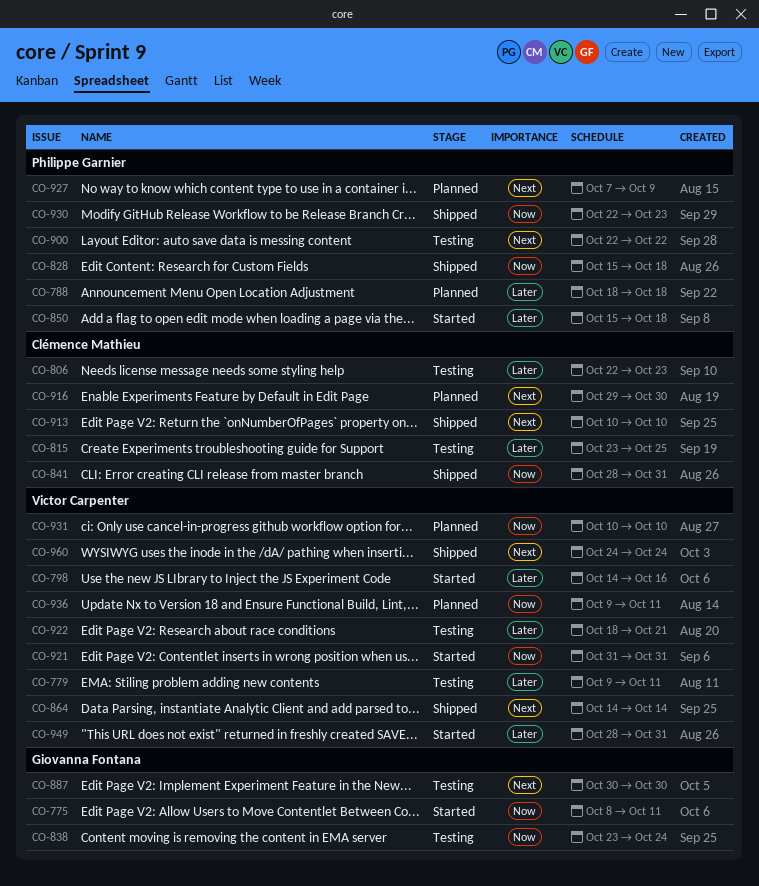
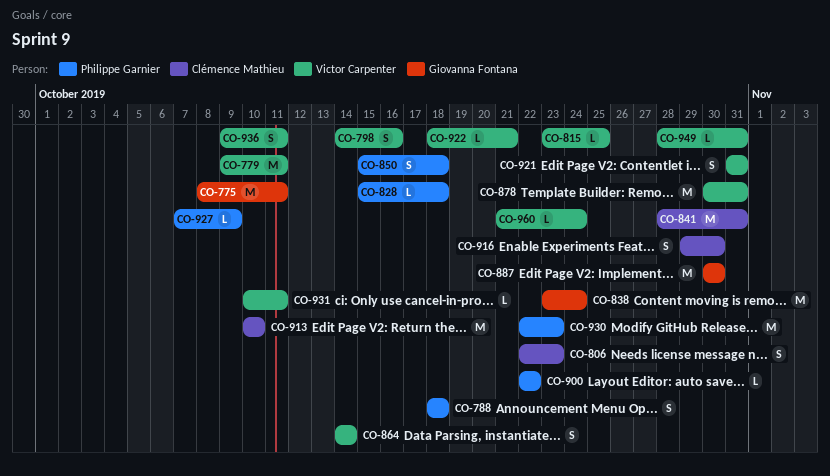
CO-815, owner: Clémence Mathieu -> Victor Carpenter
CO-878: none -> present
CO-931, due: Oct 10 -> Oct 11
CO-960, start: Oct 24 -> Oct 21

